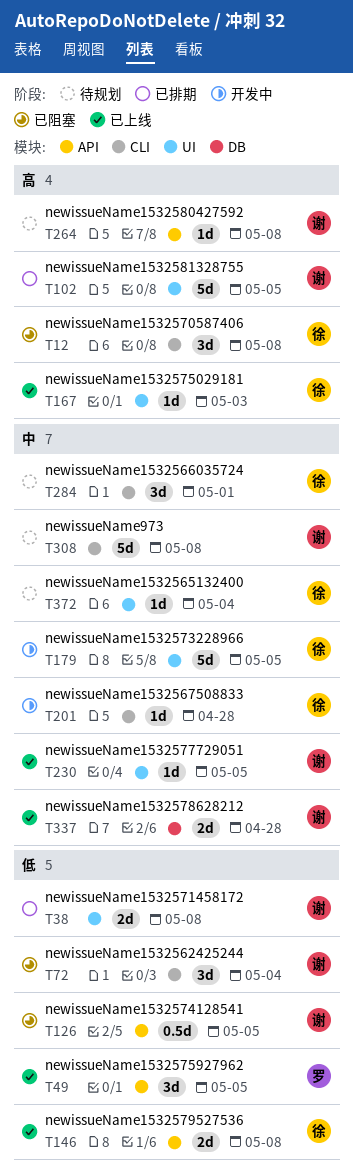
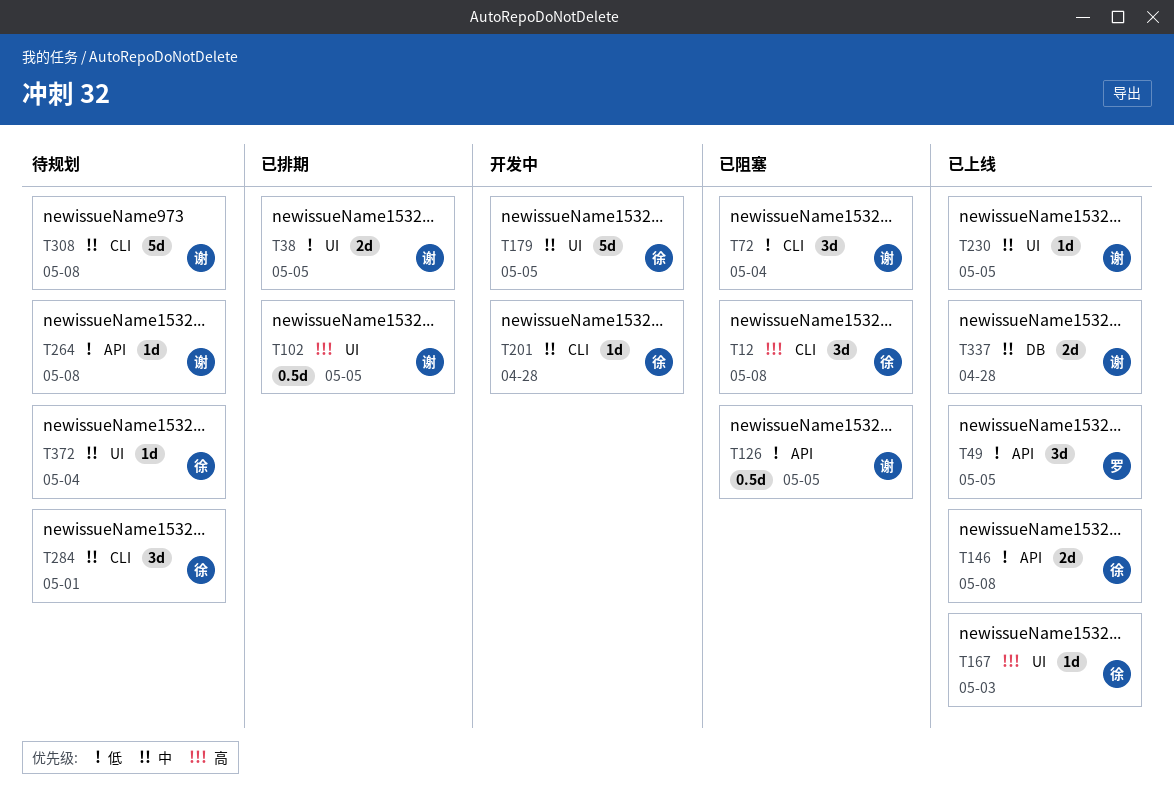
T38, due: May 8 -> May 5
T102, estimate: 5d -> 0.5d
T264, priority: 高 -> 低

